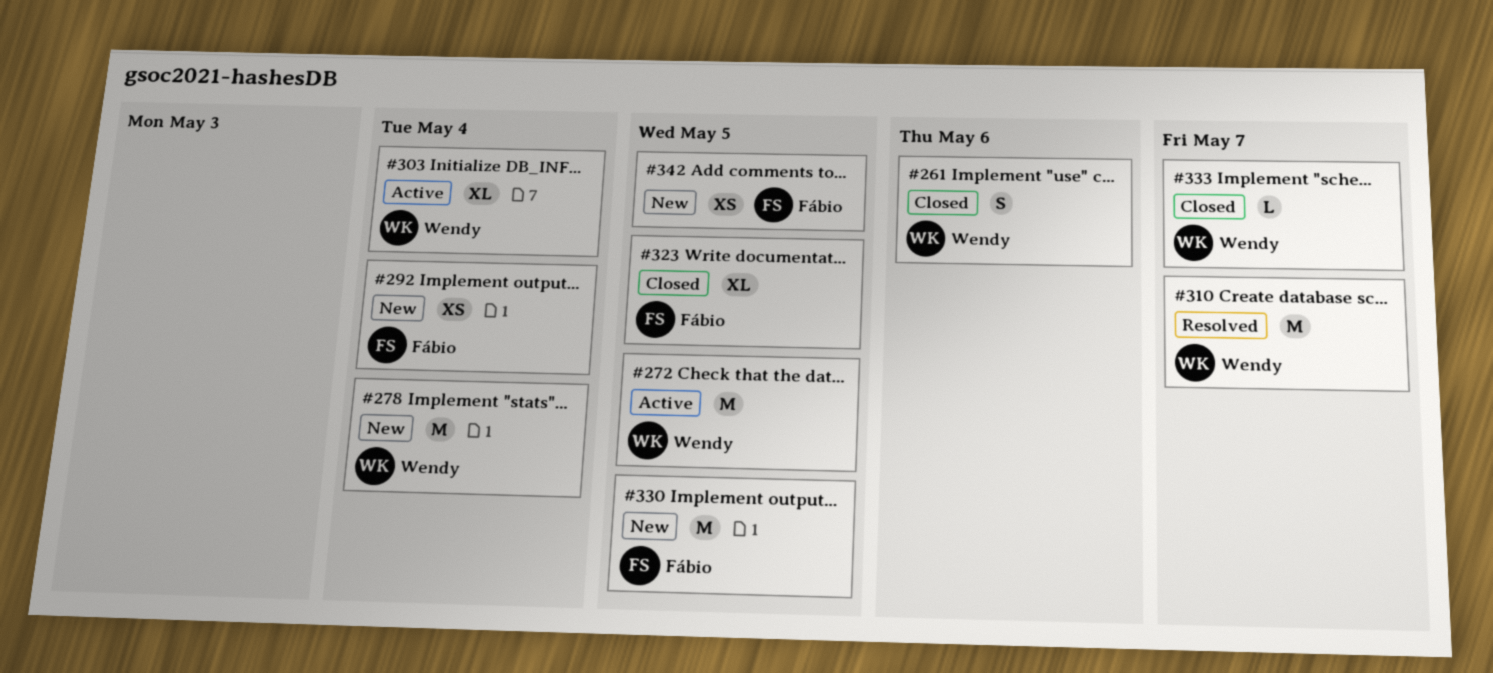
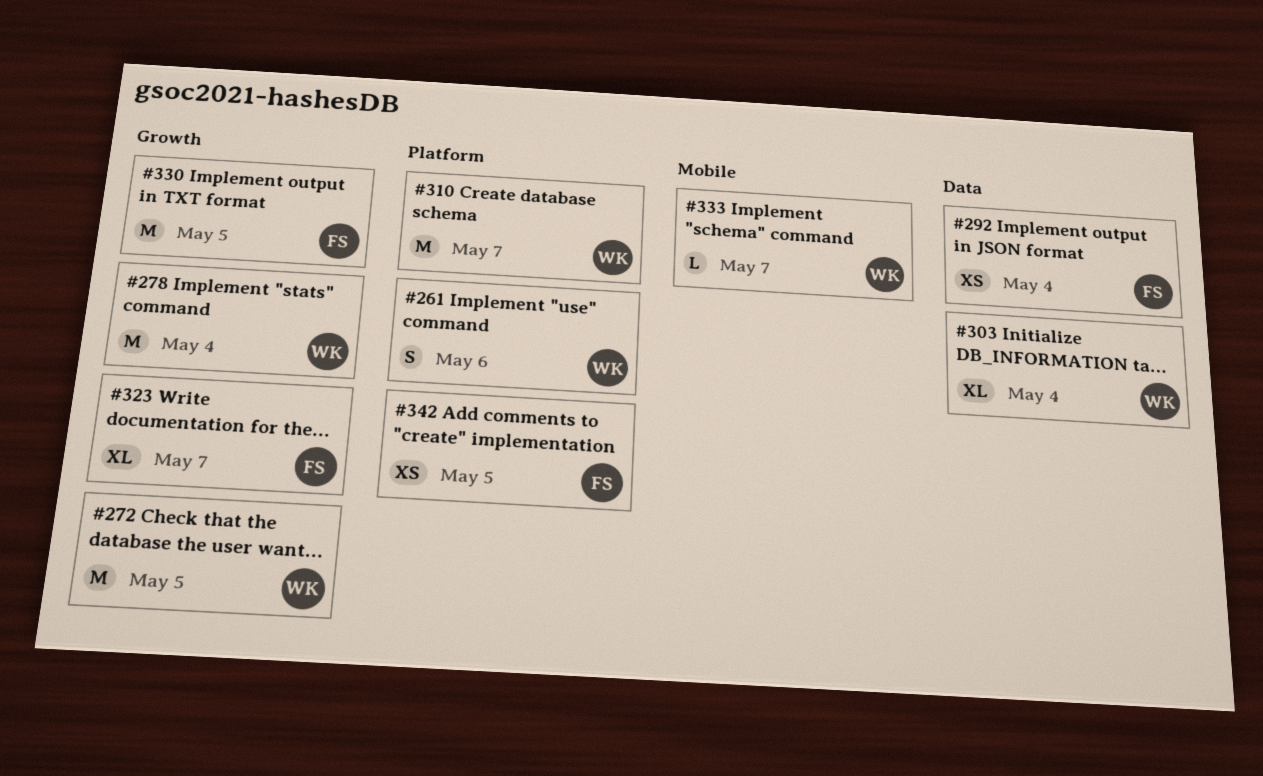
#323, due: May 5 -> May 7

